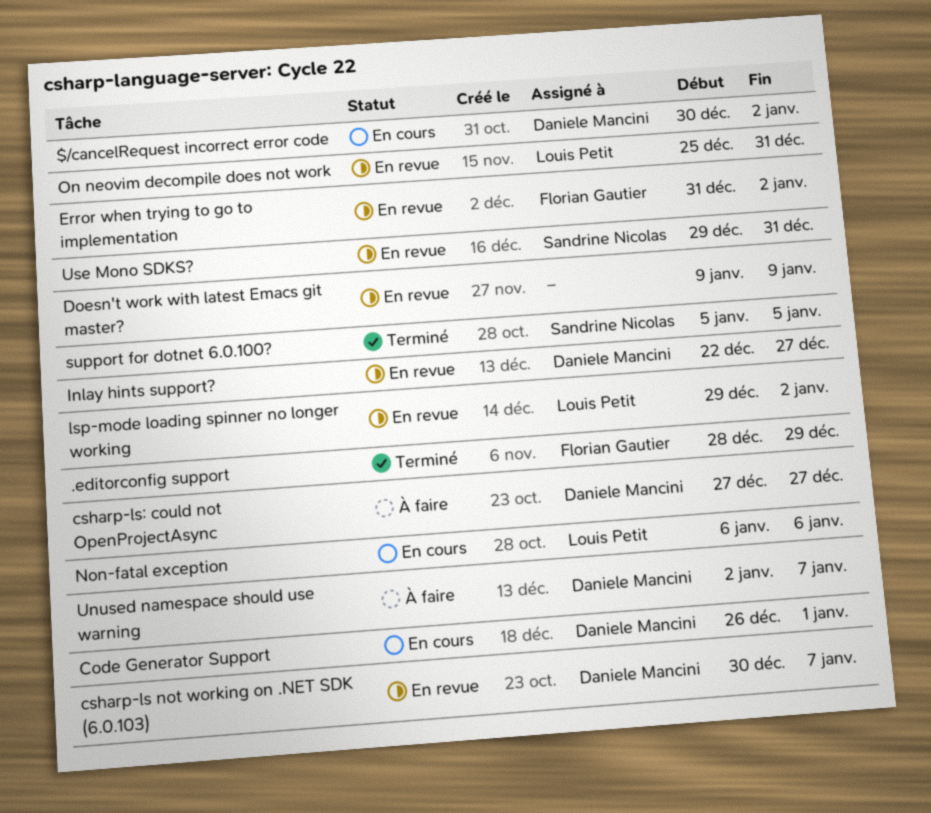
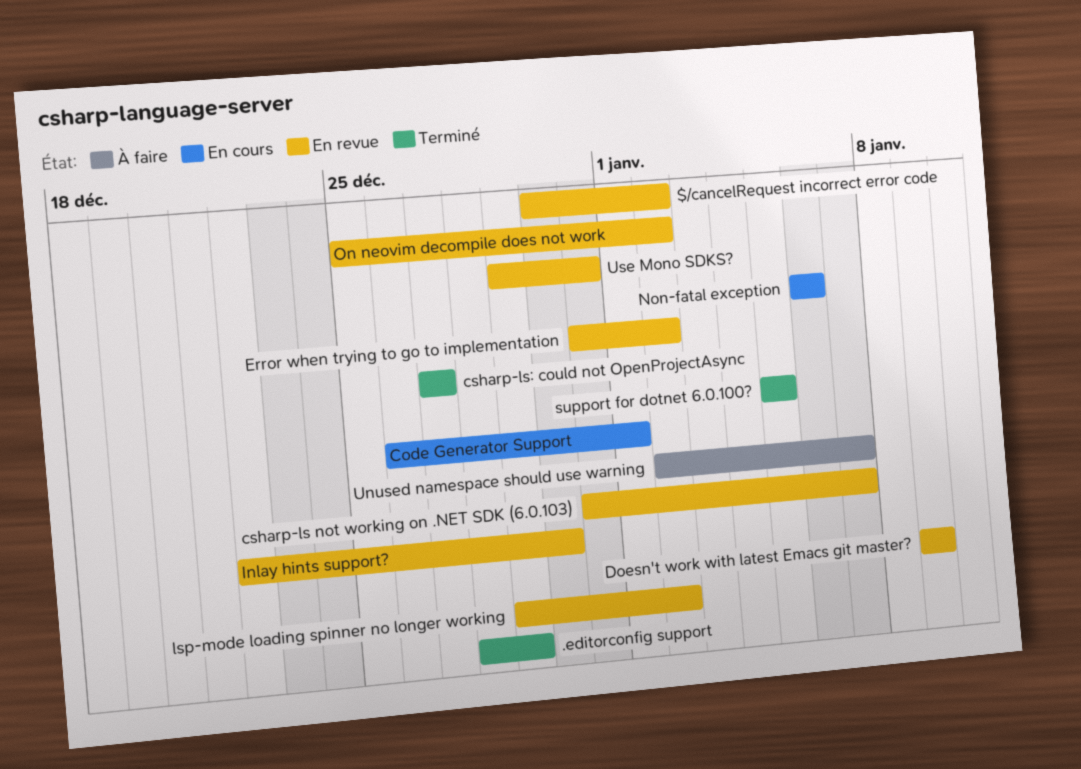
$/cancelRequest incorrect error code, status: En cours -> En revue
csharp-ls not working on .NET SDK (6.0.103), start: Dec 30 -> Dec 31
csharp-ls: could not OpenProjectAsync, status: À faire -> Terminé
Inlay hints support?, due: Dec 27 -> Dec 30
On neovim decompile does not work, due: Dec 31 -> Jan 2

